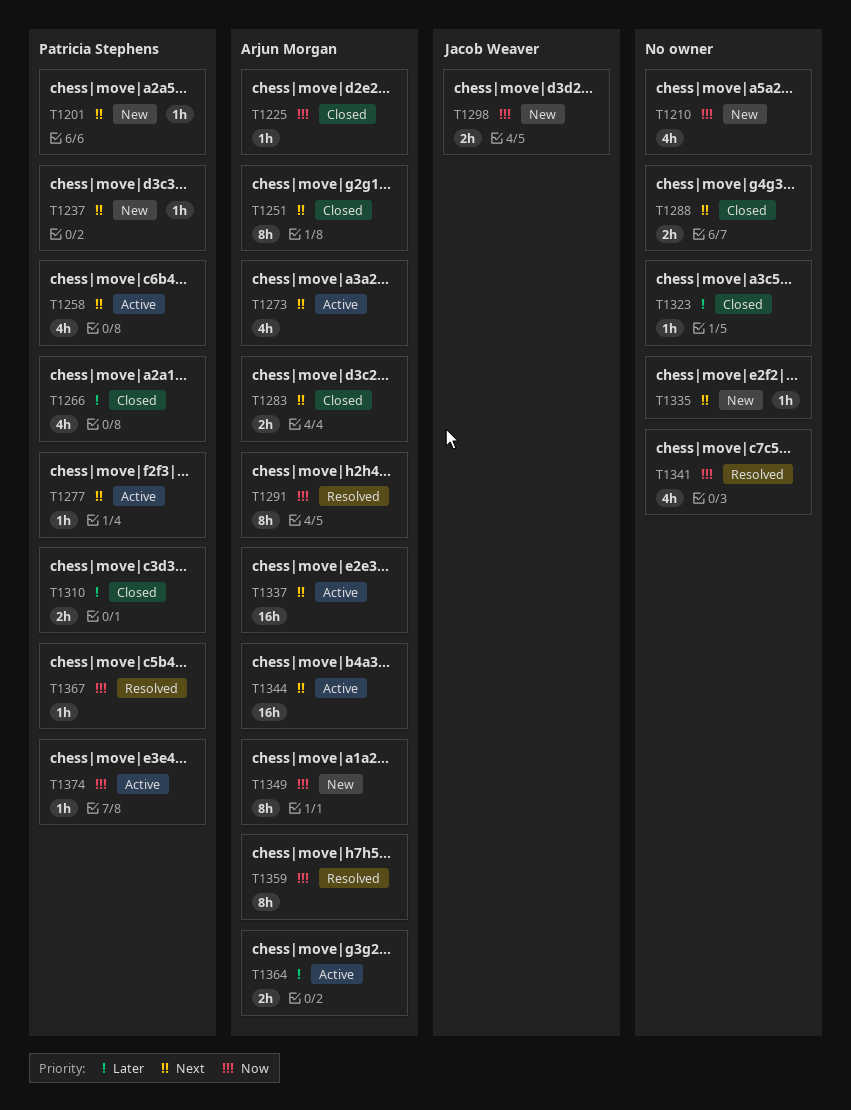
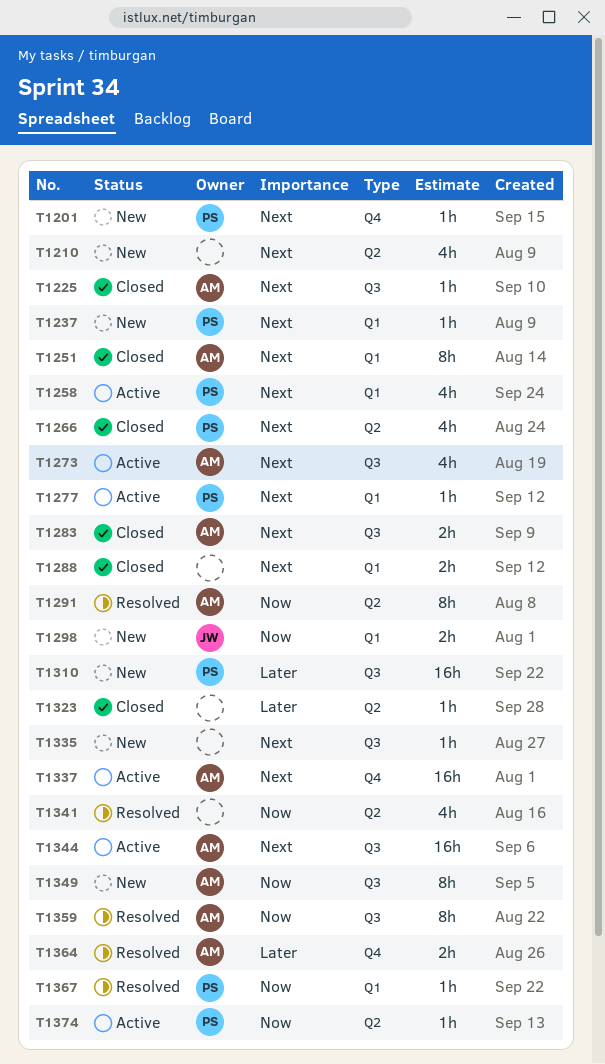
T1210, priority: Now -> Next
T1225, priority: Now -> Next
T1266, priority: Later -> Next
T1310, status: Closed -> New
T1310, estimate: 2h -> 16h
T1364, status: Active -> Resolved

